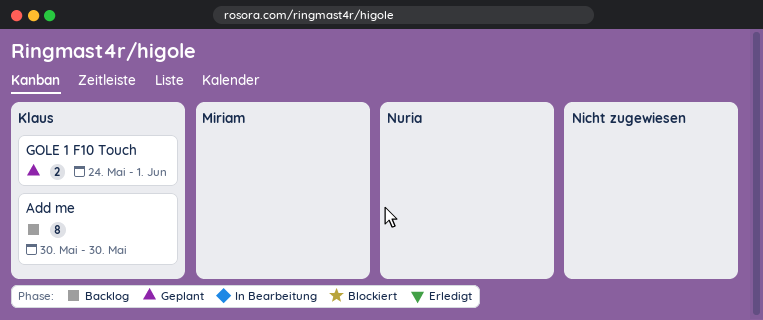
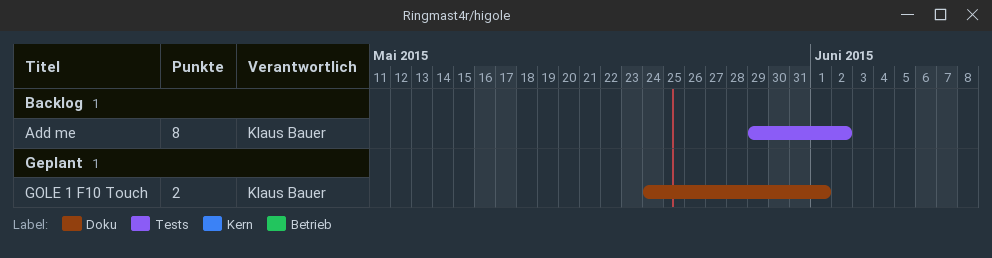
Add me, start: May 30 -> May 29
Add me, due: May 30 -> Jun 2

